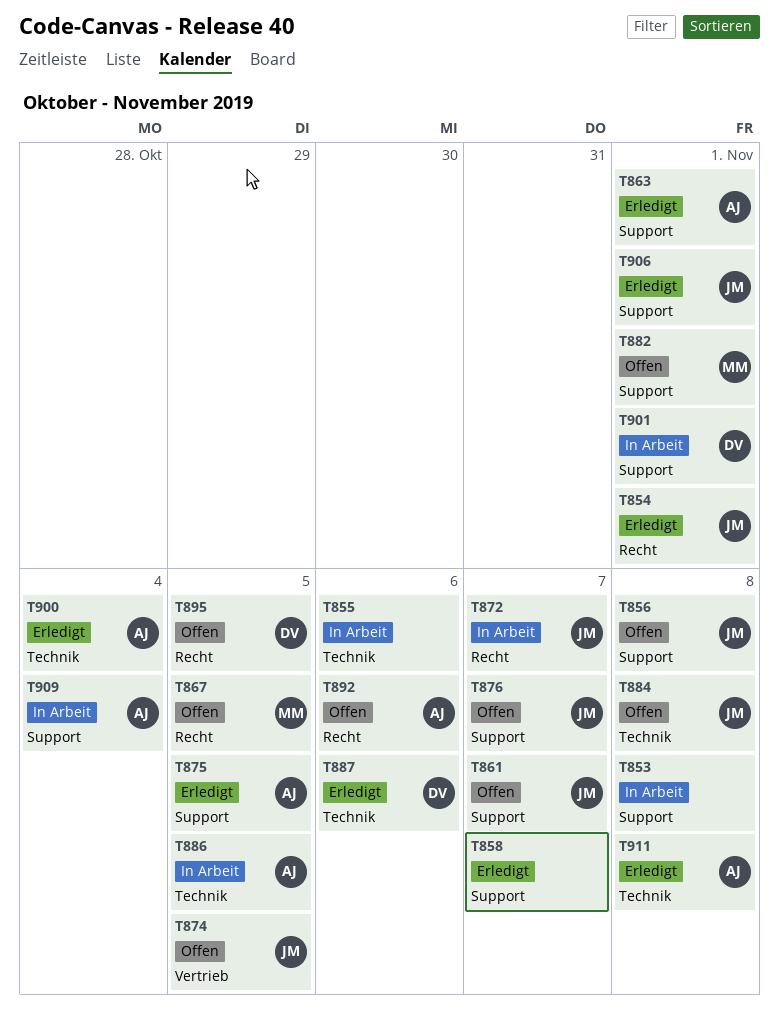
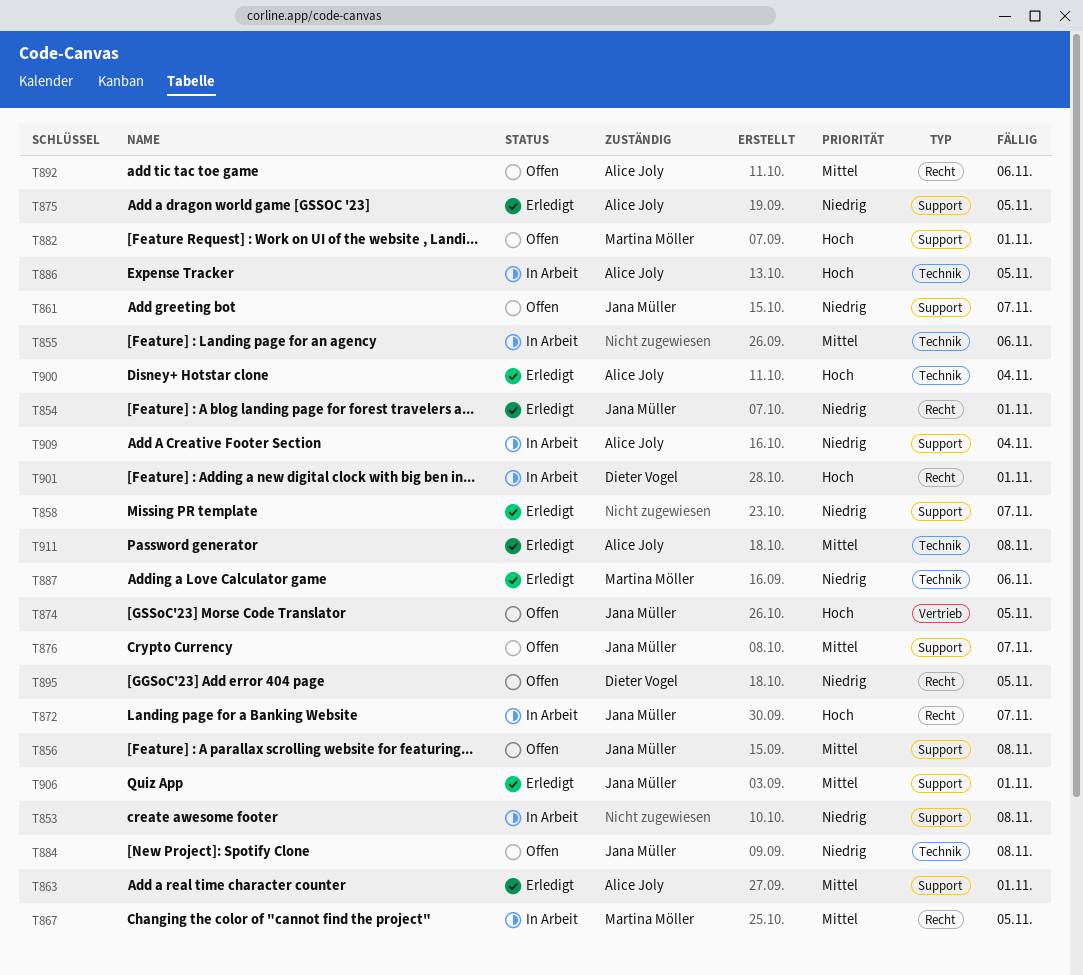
T867, status: Offen -> In Arbeit
T887, owner: Dieter Vogel -> Martina Möller
T901, label: Support -> Recht

